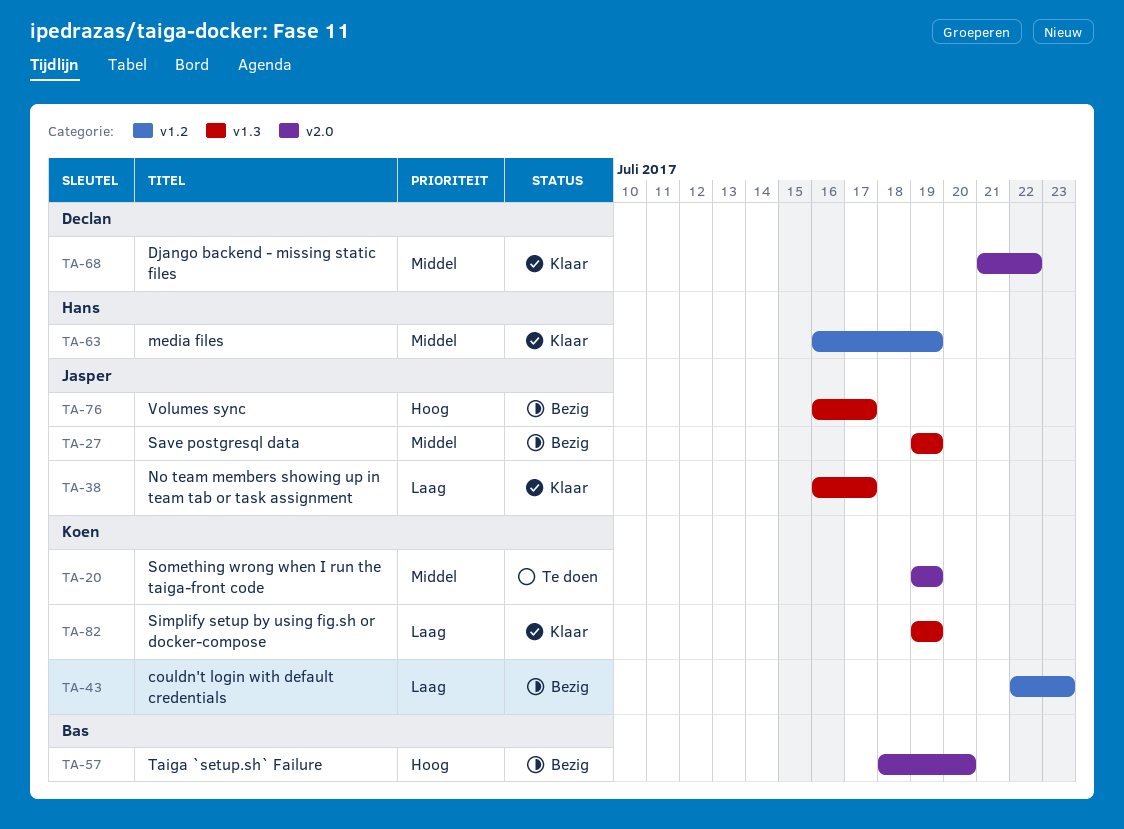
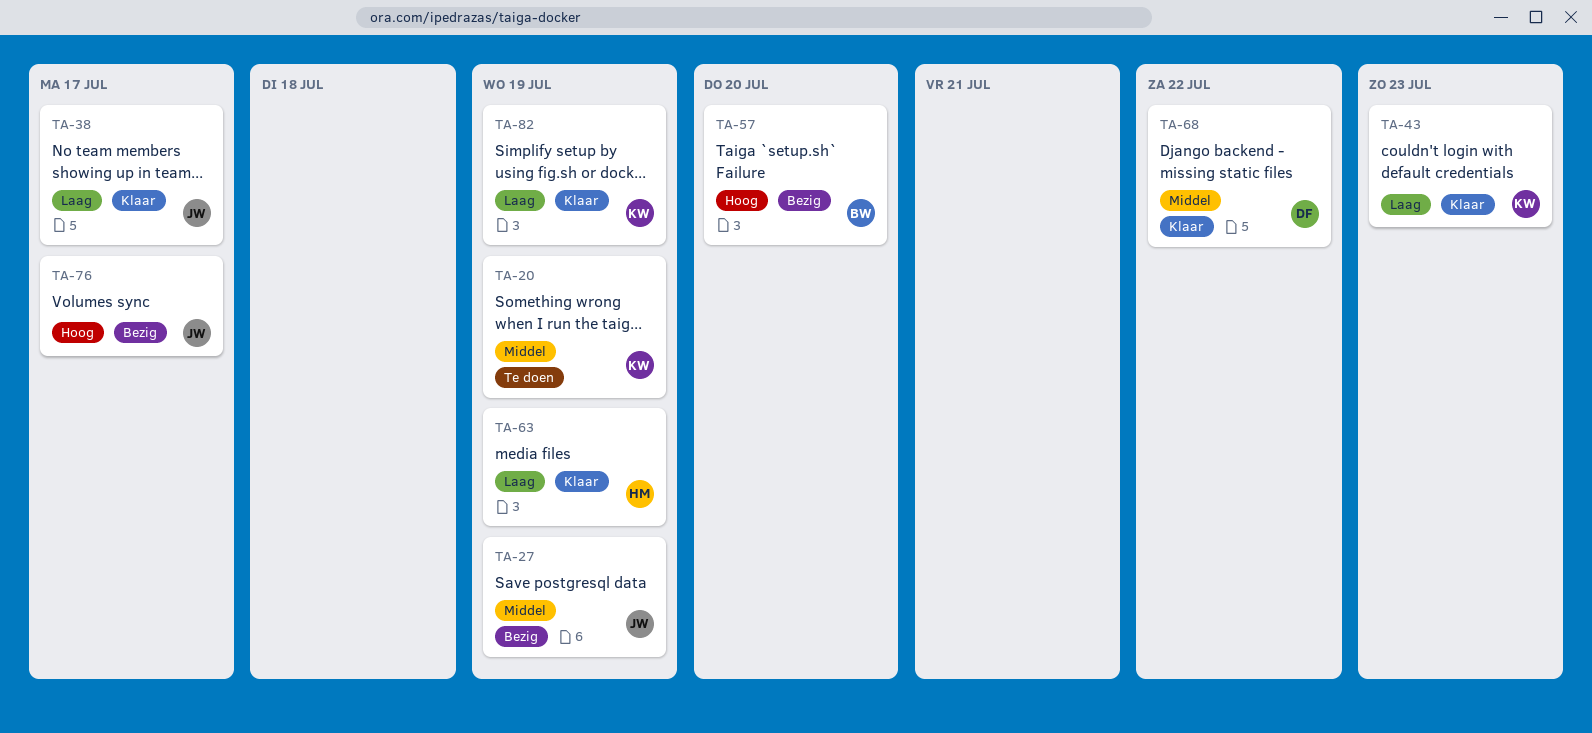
TA-43, status: Bezig -> Klaar
TA-63, priority: Middel -> Laag

